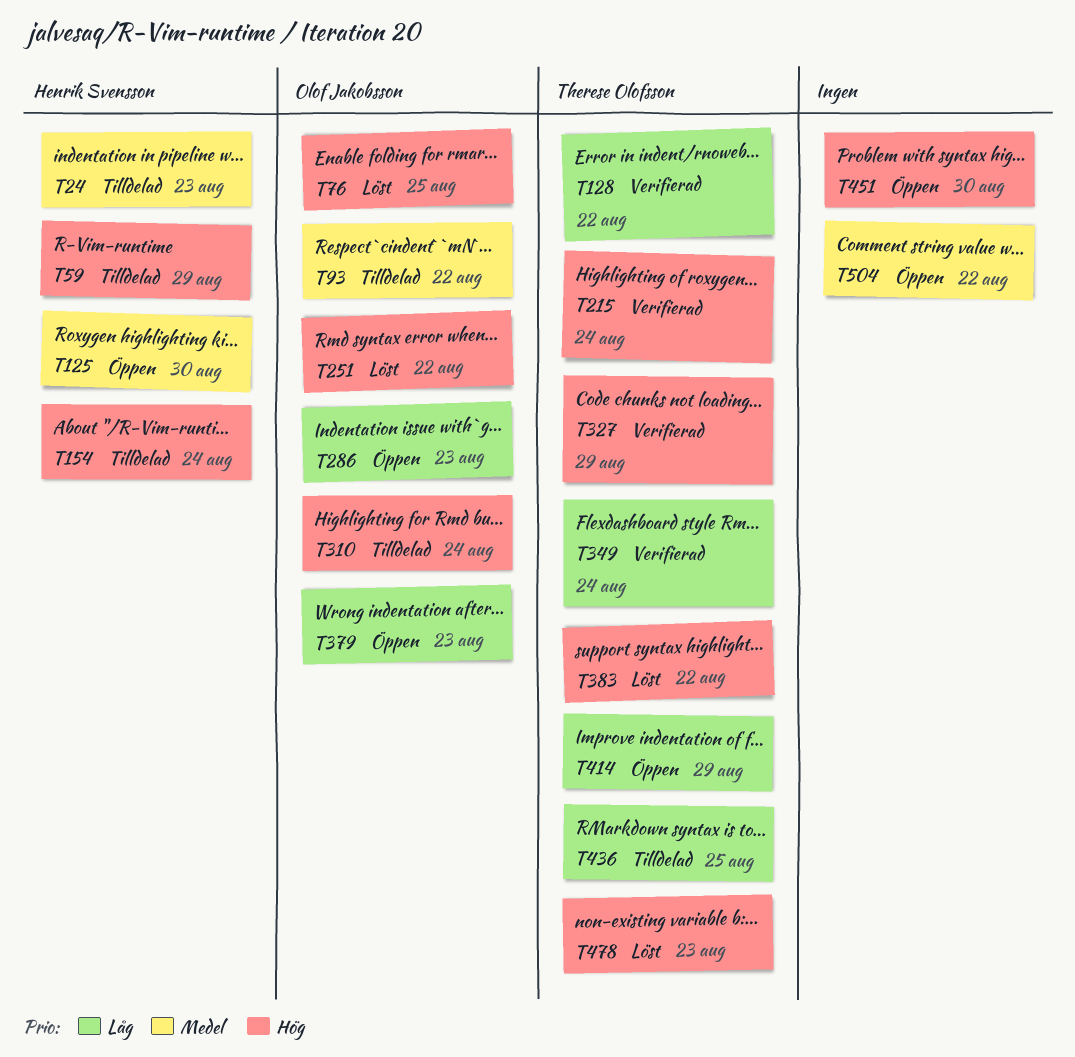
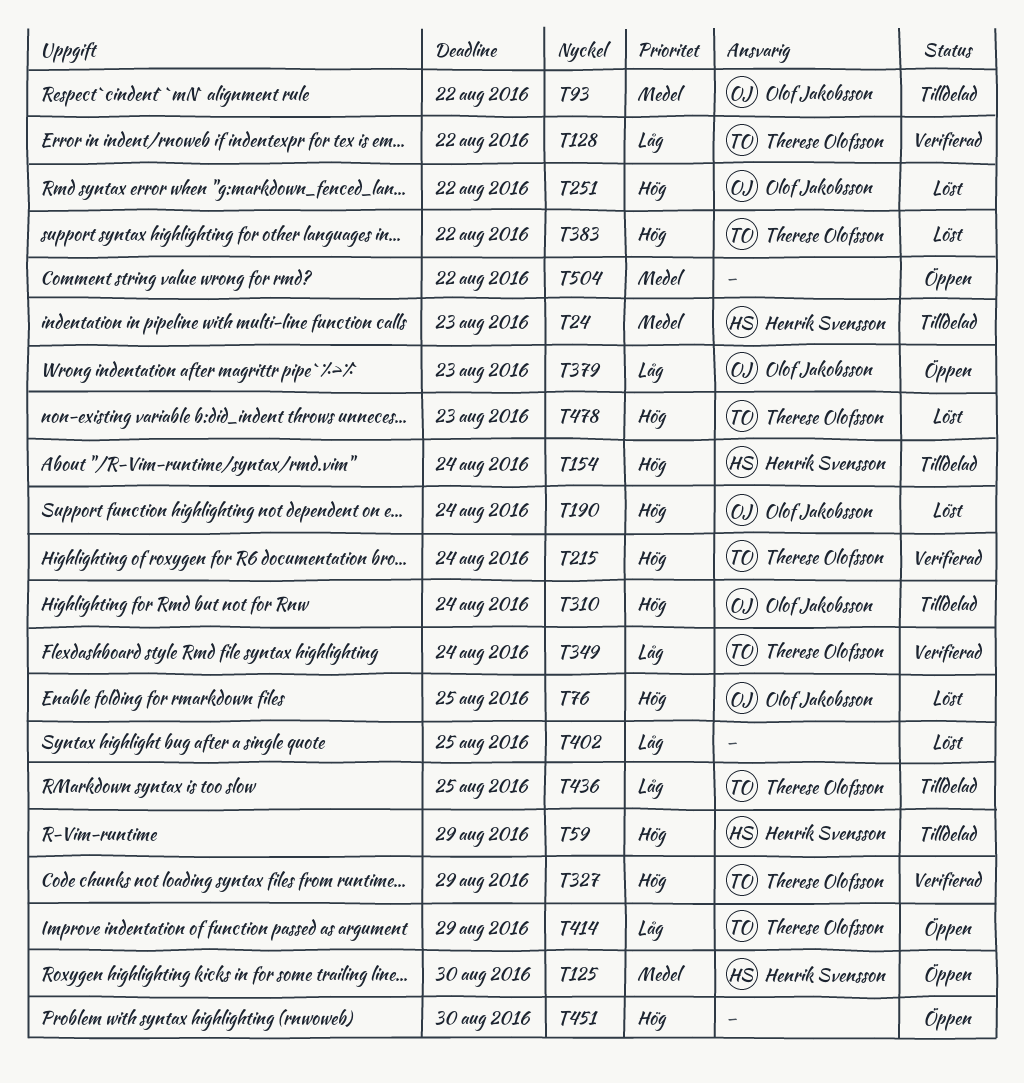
T190: none -> present
T286: present -> none
T402: none -> present

